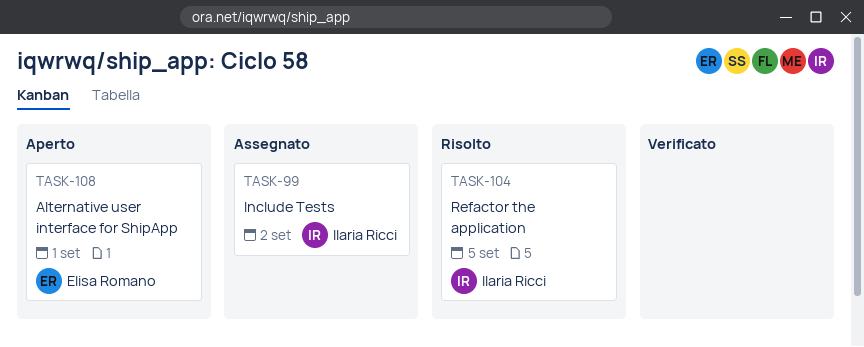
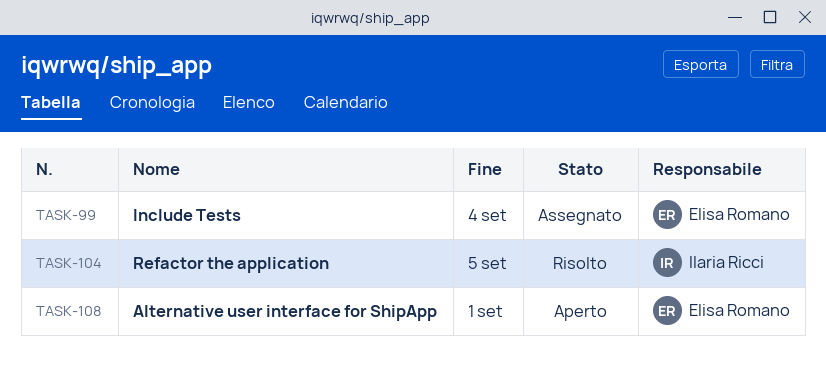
TASK-99, owner: Ilaria Ricci -> Elisa Romano
TASK-99, due: Sep 2 -> Sep 4

